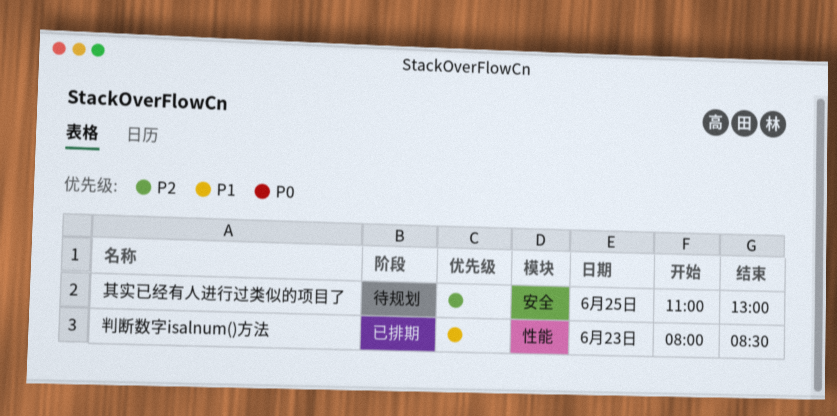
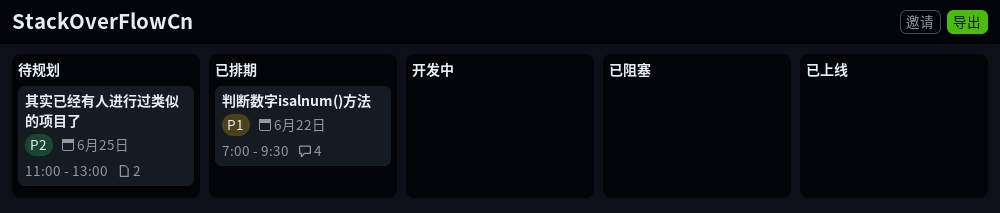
判断数字isalnum()方法, day: Jun 23 -> Jun 22
判断数字isalnum()方法, begins: 08:00 -> 07:00
判断数字isalnum()方法, ends: 08:30 -> 09:30

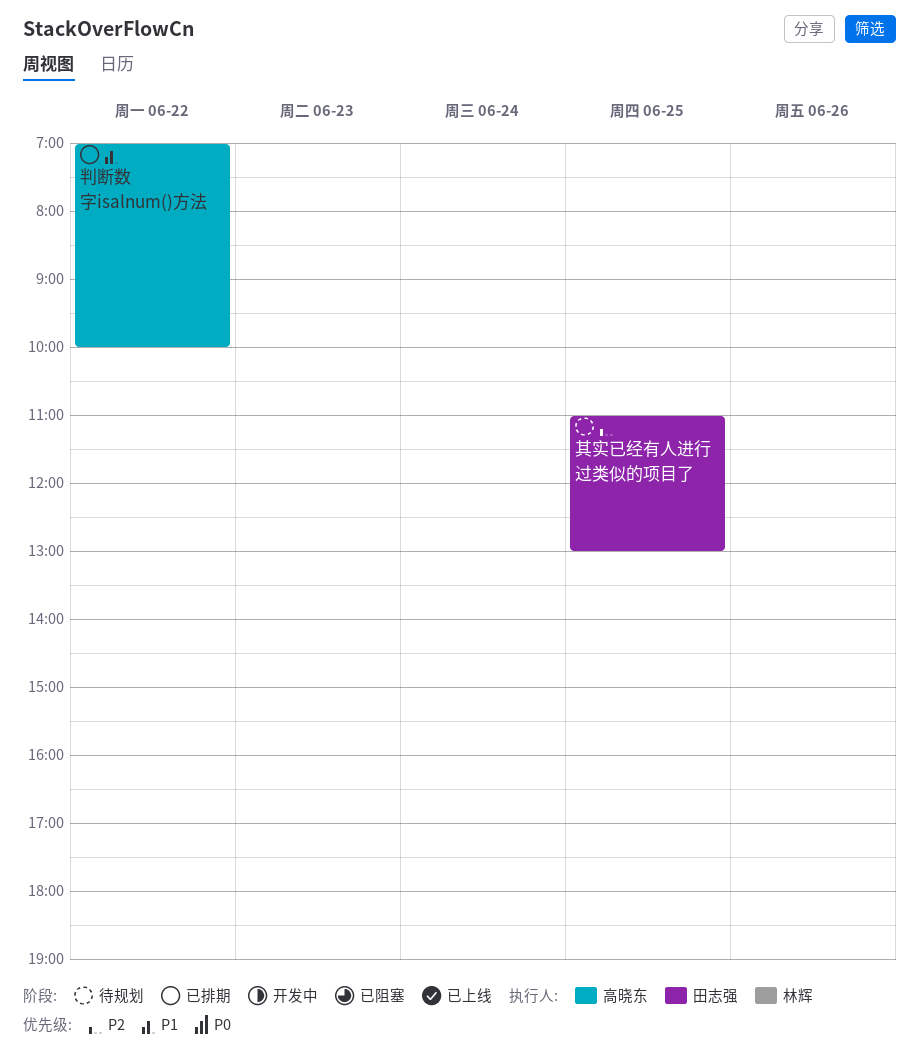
判断数字isalnum()方法, ends: 09:30 -> 10:00

